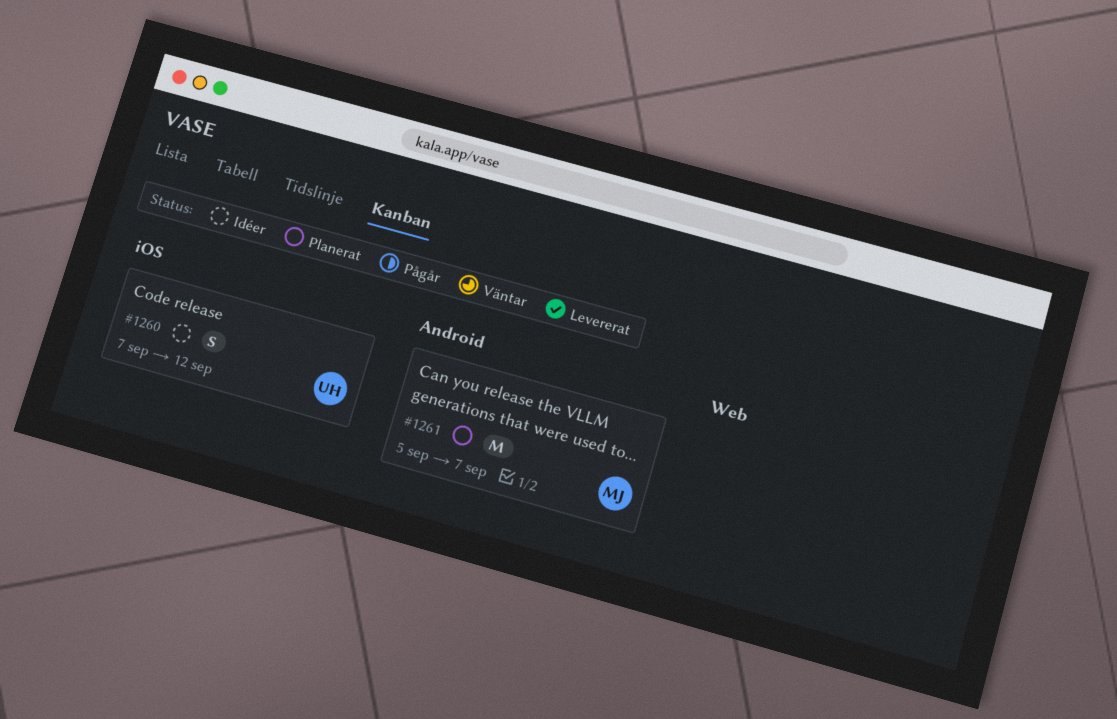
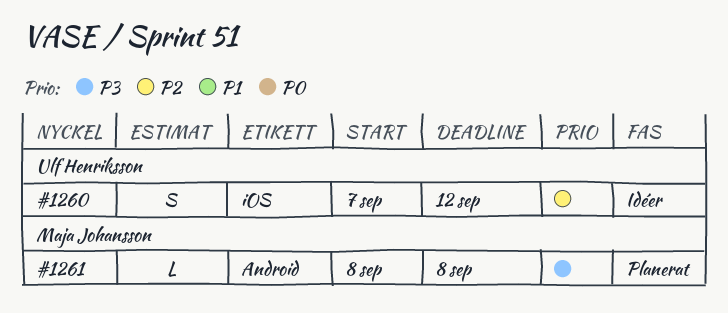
#1261, estimate: M -> L
#1261, start: Sep 5 -> Sep 8
#1261, due: Sep 7 -> Sep 8

